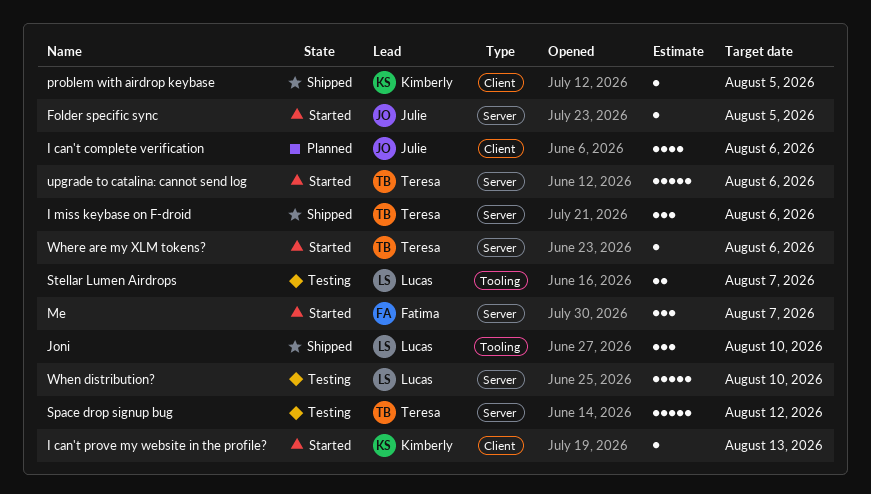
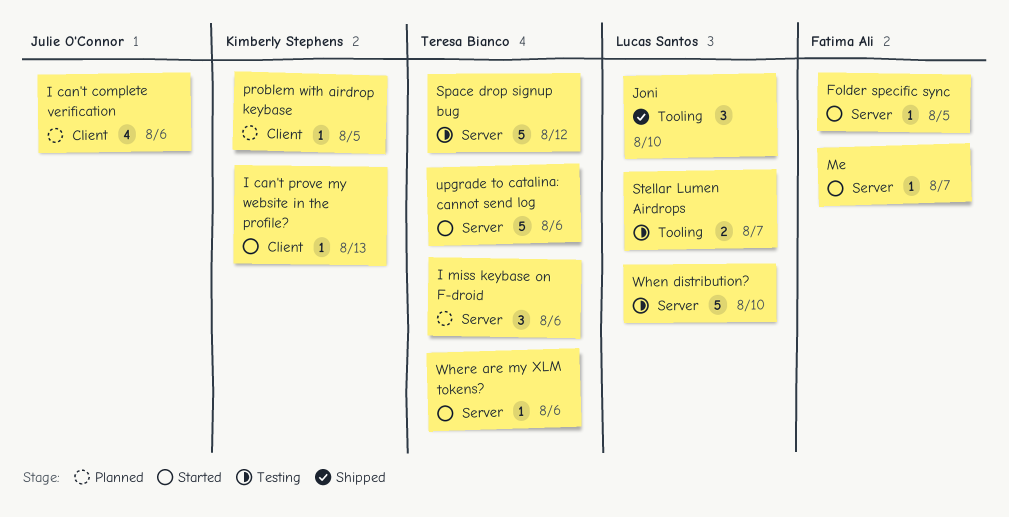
Folder specific sync, owner: Julie O'Connor -> Fatima Ali
I miss keybase on F-droid, status: Shipped -> Planned
Me, estimate: 3 -> 1
problem with airdrop keybase, status: Shipped -> Planned

